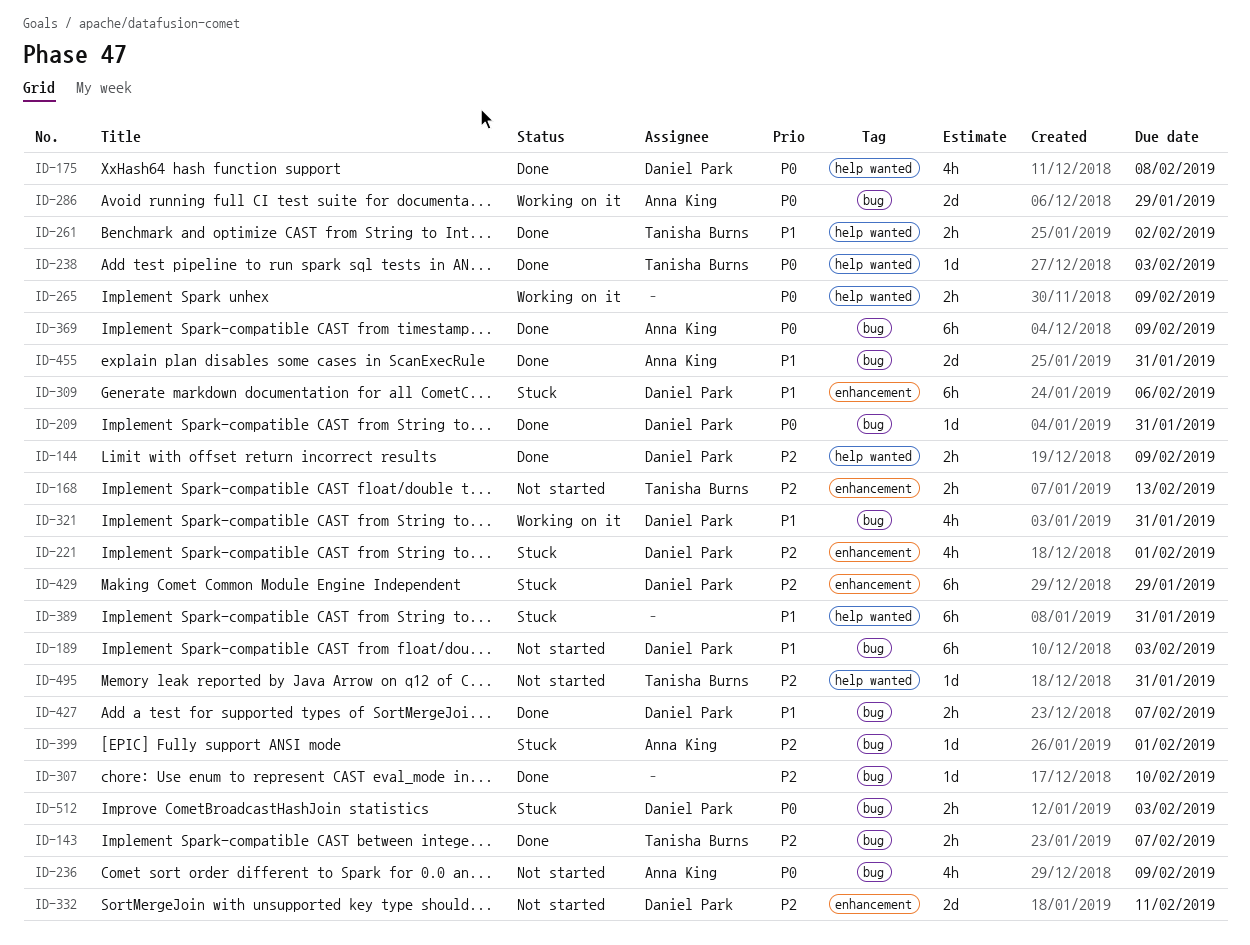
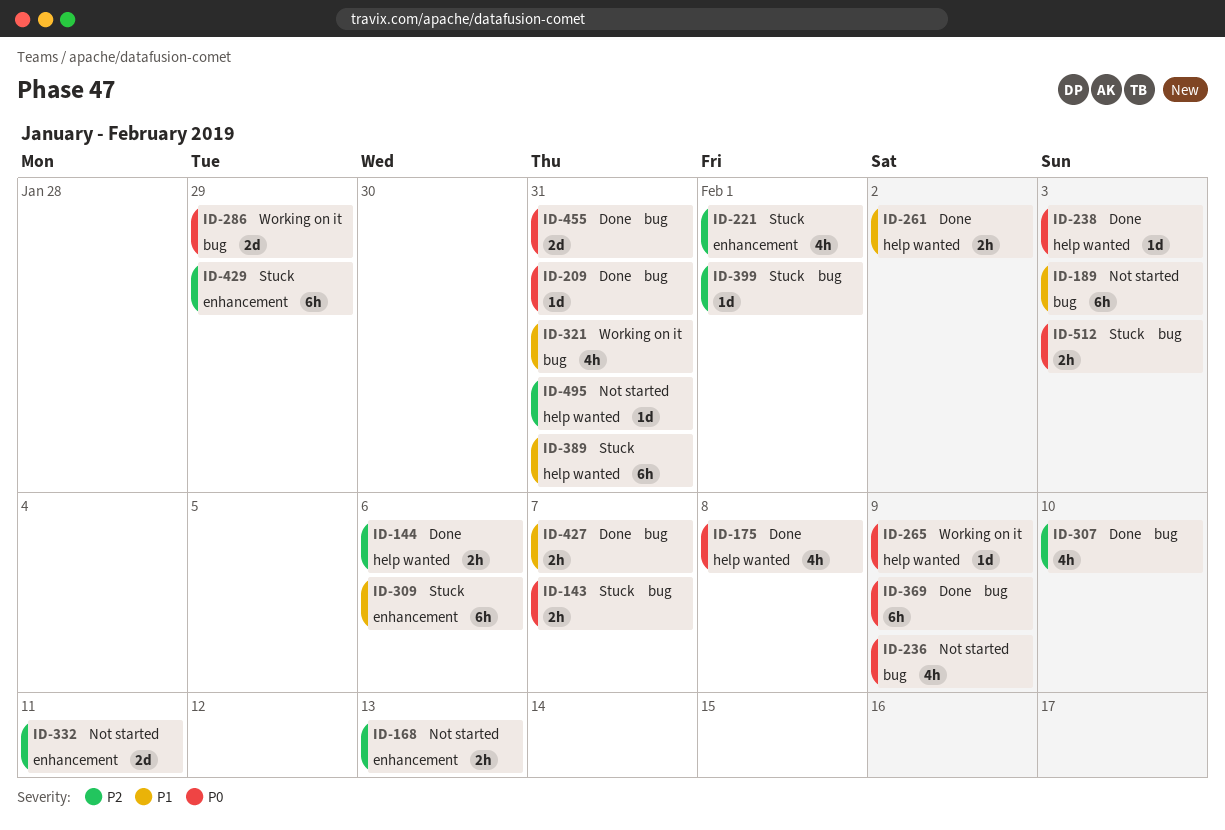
ID-143, status: Done -> Stuck
ID-143, priority: P2 -> P0
ID-144, due: Feb 9 -> Feb 6
ID-265, estimate: 2h -> 1d
ID-307, estimate: 1d -> 4h
ID-455, priority: P1 -> P0

